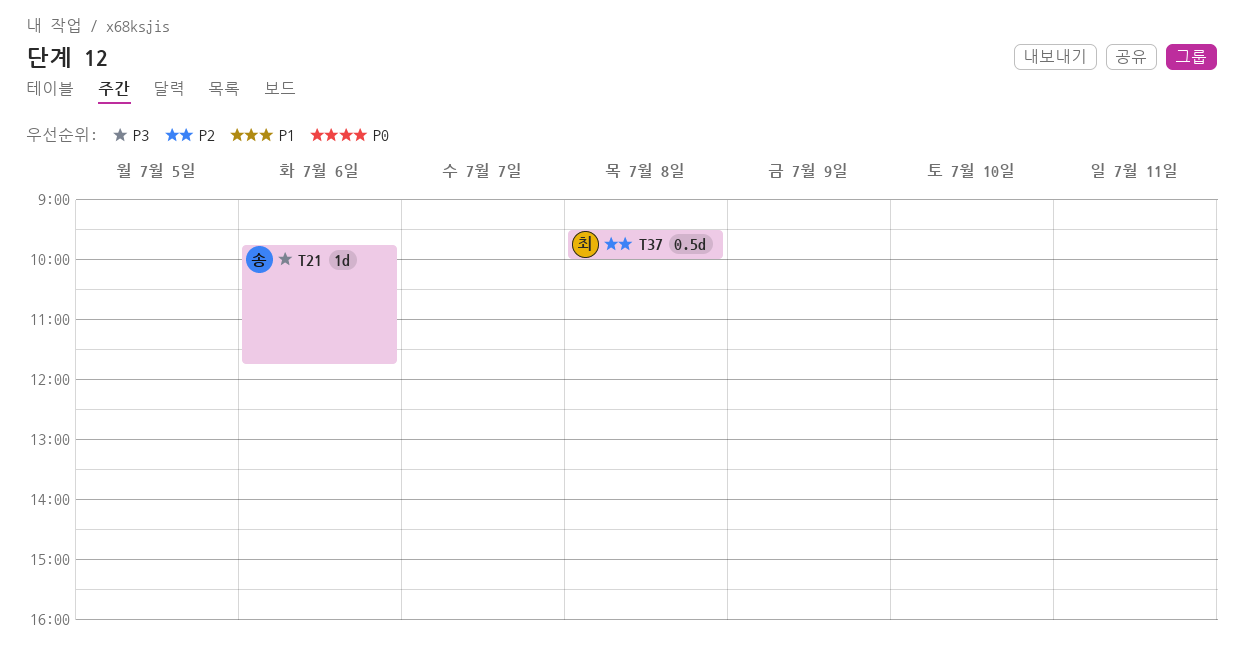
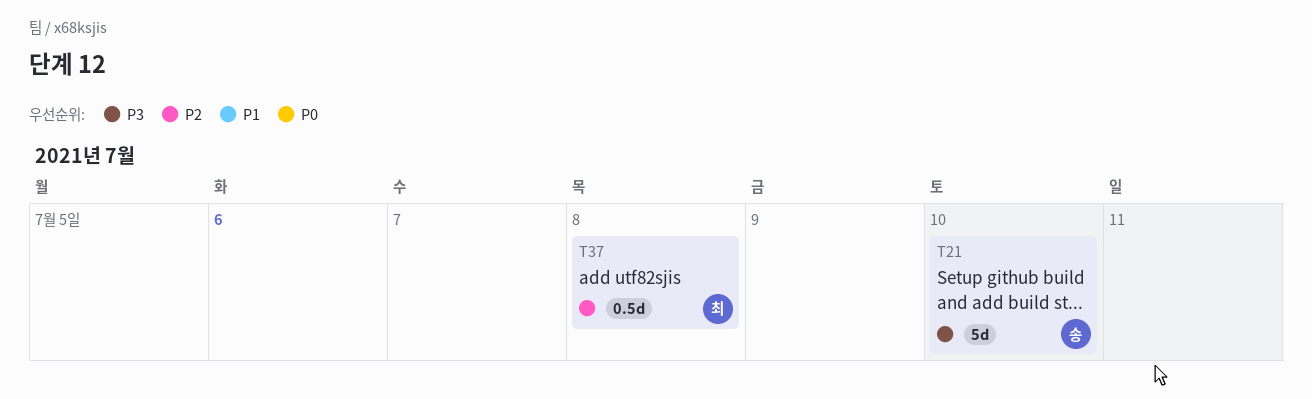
T21, estimate: 1d -> 5d
T21, day: Jul 6 -> Jul 10

